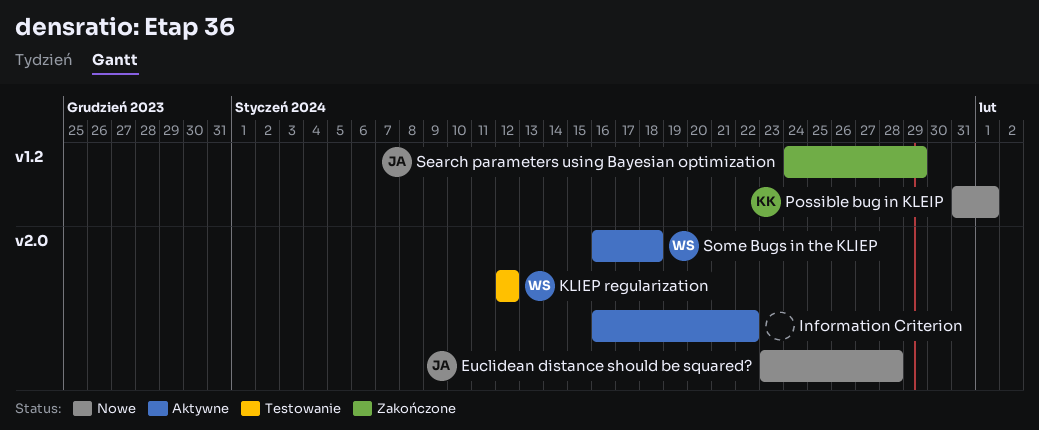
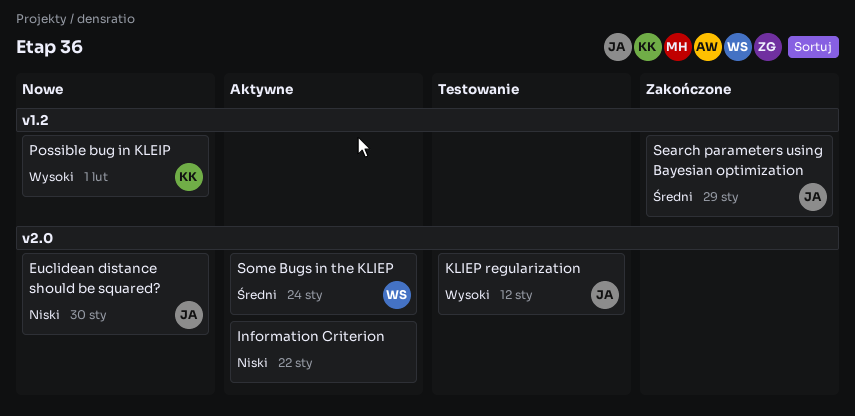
Euclidean distance should be squared?, due: Jan 28 -> Jan 30
KLIEP regularization, owner: WS -> JA
Some Bugs in the KLIEP, due: Jan 18 -> Jan 24

